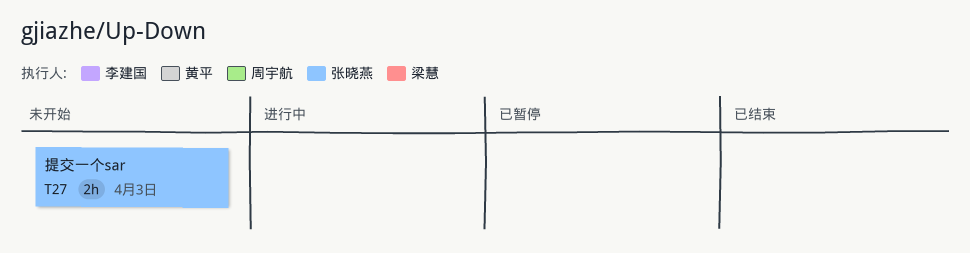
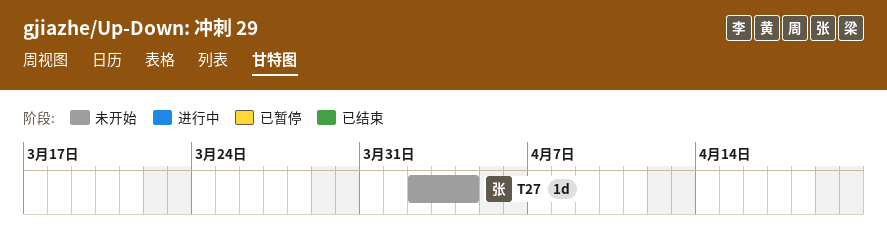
T27, estimate: 2h -> 1d
T27, due: Apr 3 -> Apr 4

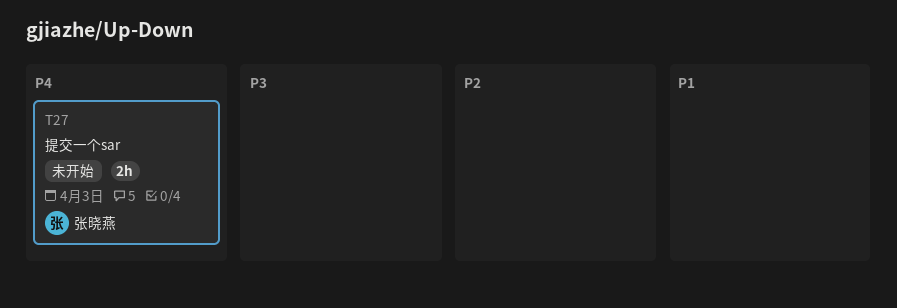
T27, estimate: 1d -> 2h
T27, due: Apr 4 -> Apr 3

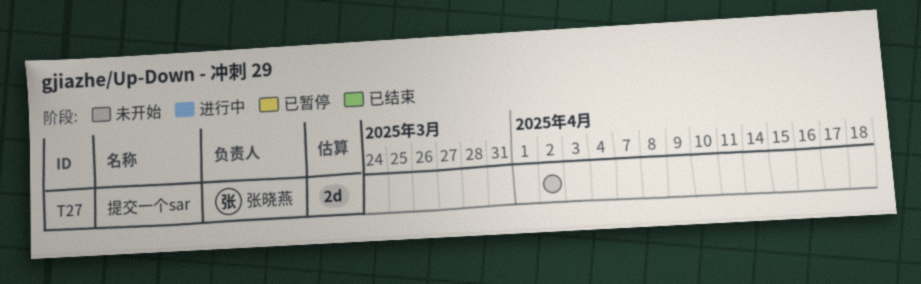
T27, estimate: 2h -> 2d
T27, due: Apr 3 -> Apr 2

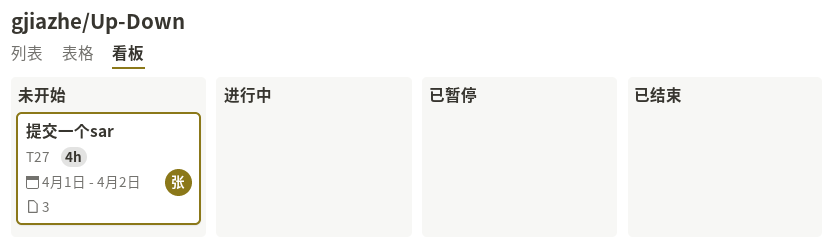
T27, estimate: 2d -> 4h
T27, start: Apr 2 -> Apr 1

